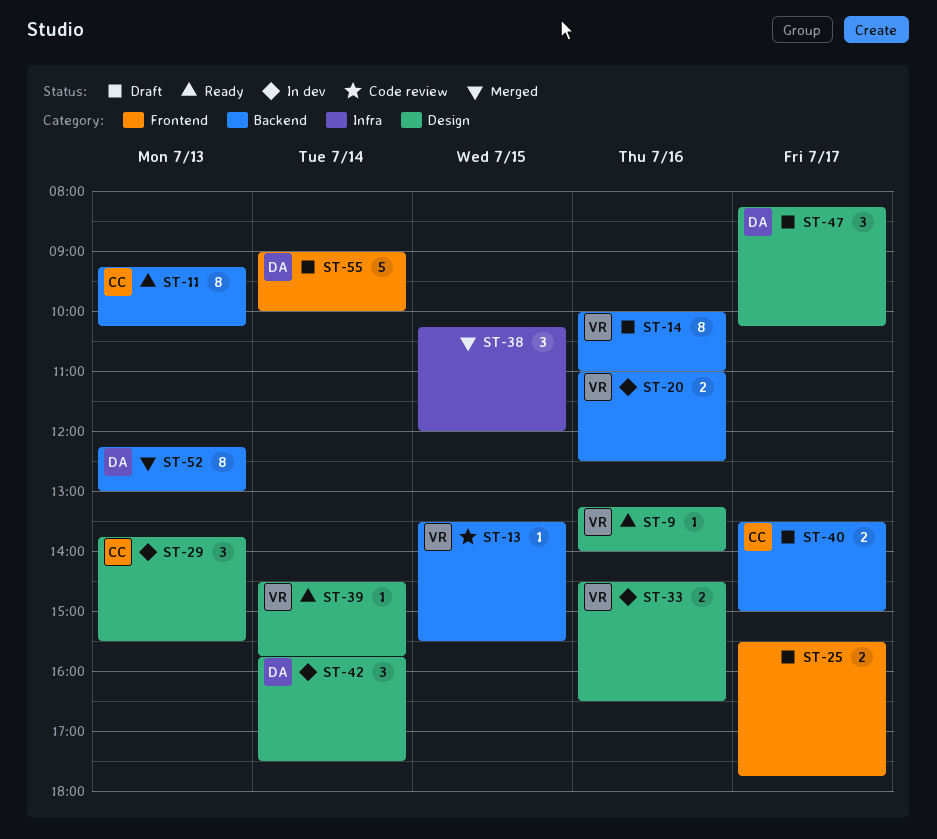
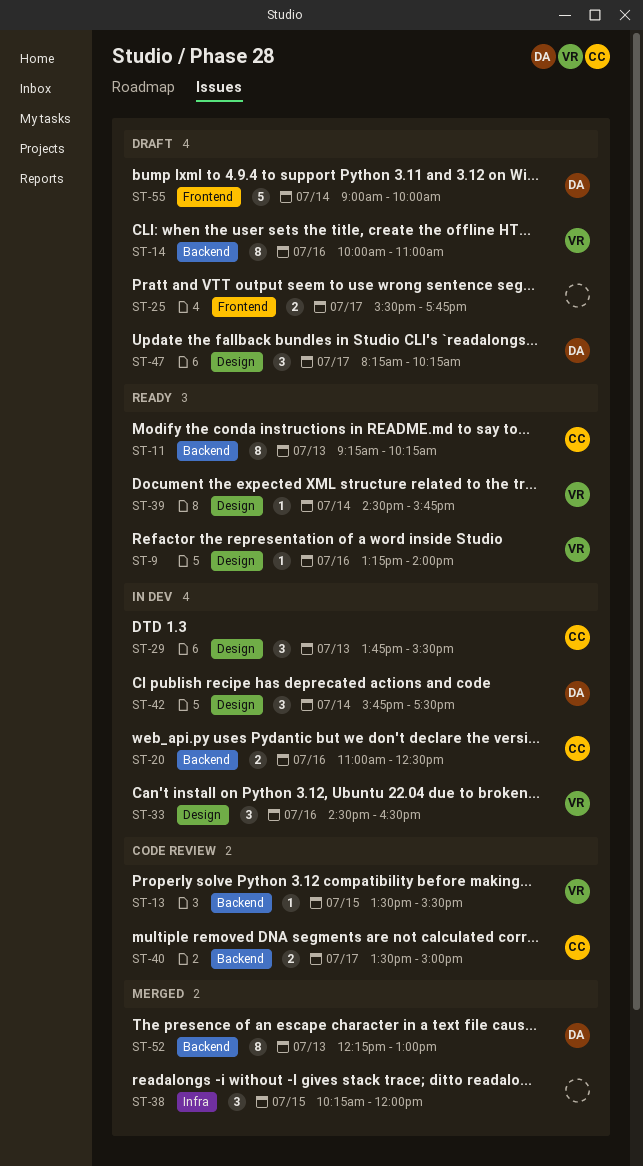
ST-20, owner: VR -> CC
ST-33, estimate: 2 -> 3
ST-40, status: Draft -> Code review

